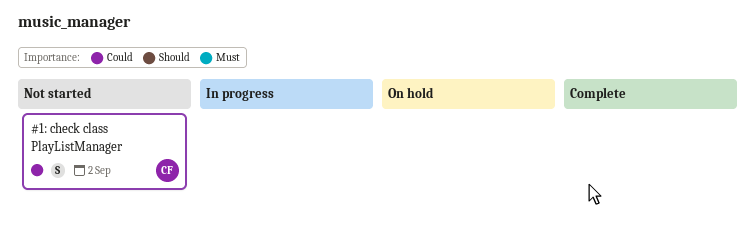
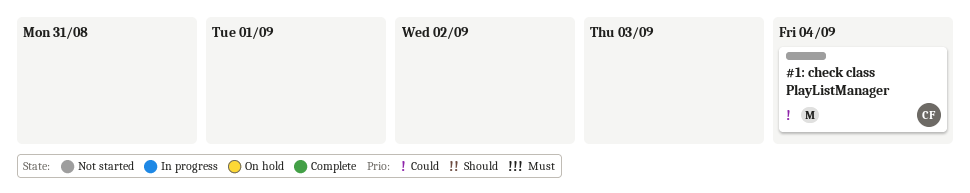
#1: check class PlayListManager, estimate: S -> M
#1: check class PlayListManager, due: Sep 2 -> Sep 4

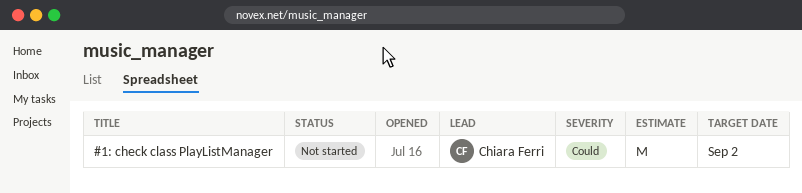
#1: check class PlayListManager, due: Sep 4 -> Sep 2

